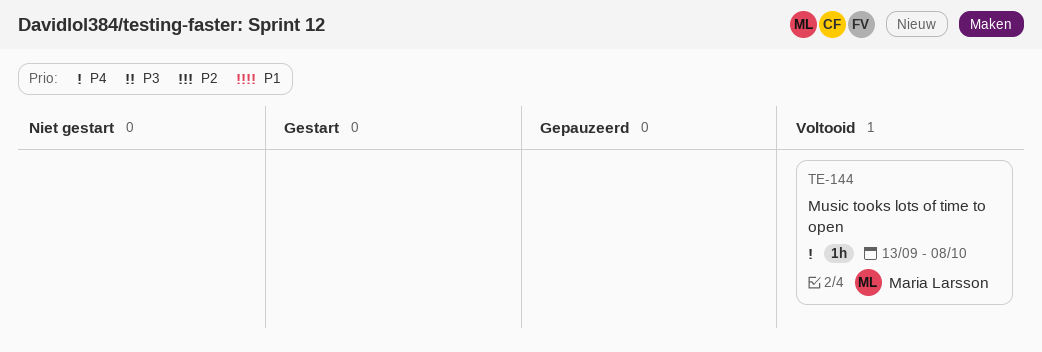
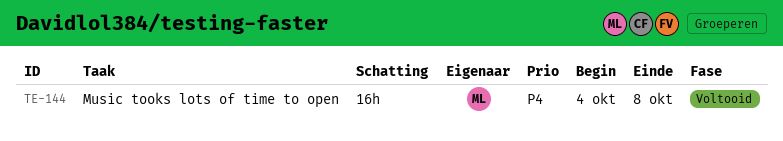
TE-144, estimate: 1h -> 16h
TE-144, start: Sep 13 -> Oct 4

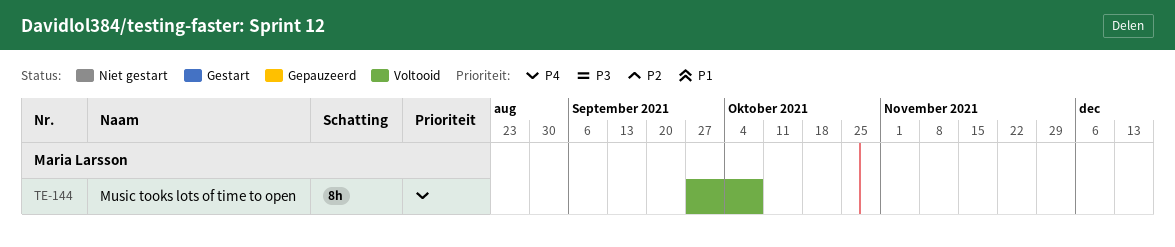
TE-144, estimate: 16h -> 8h
TE-144, start: Oct 4 -> Sep 27

